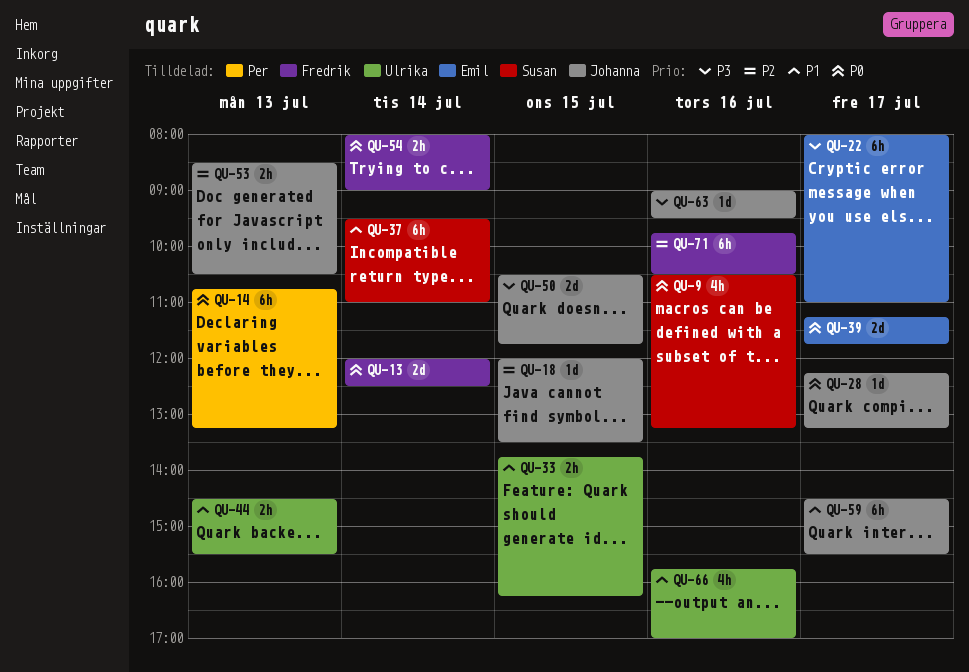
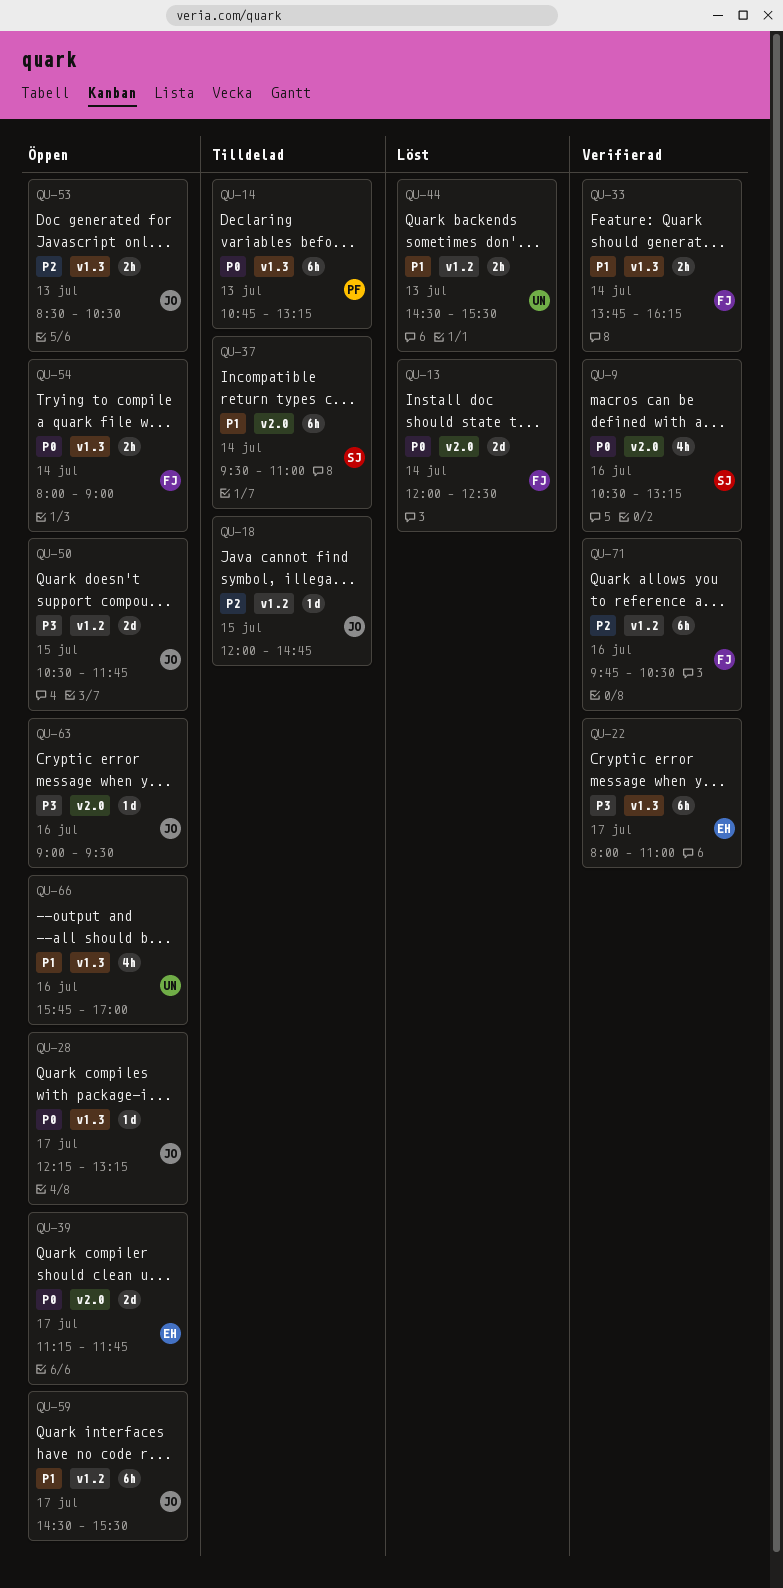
QU-18, ends: 13:30 -> 14:45
QU-33, owner: Ulrika -> Fredrik
QU-33, day: Jul 15 -> Jul 14

